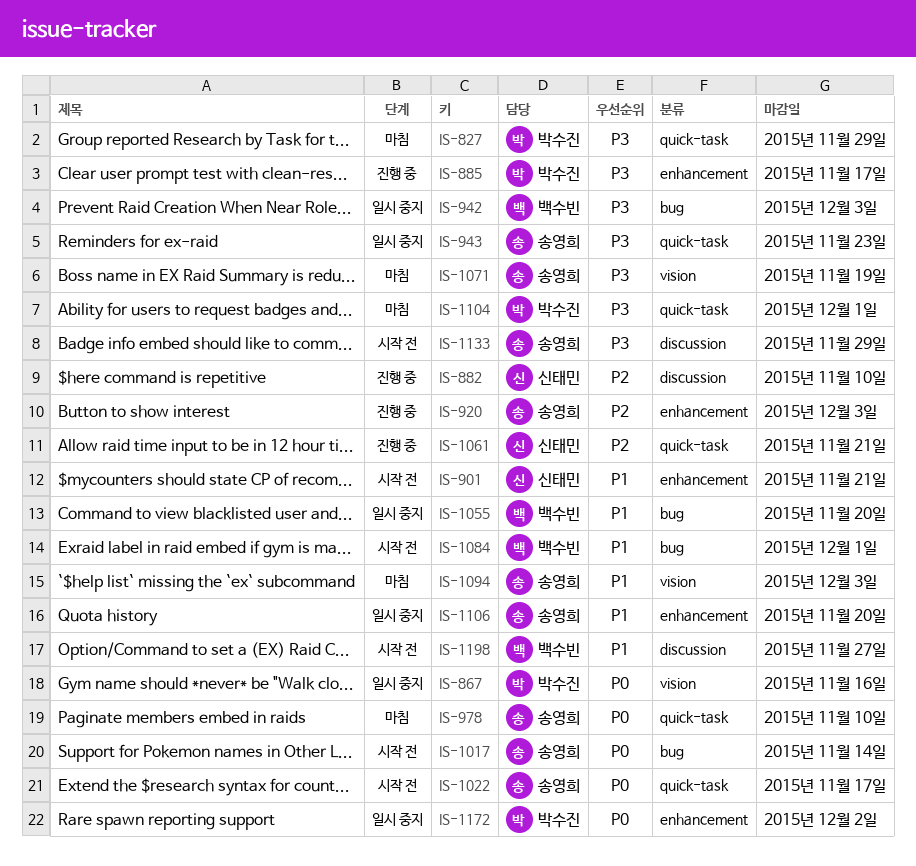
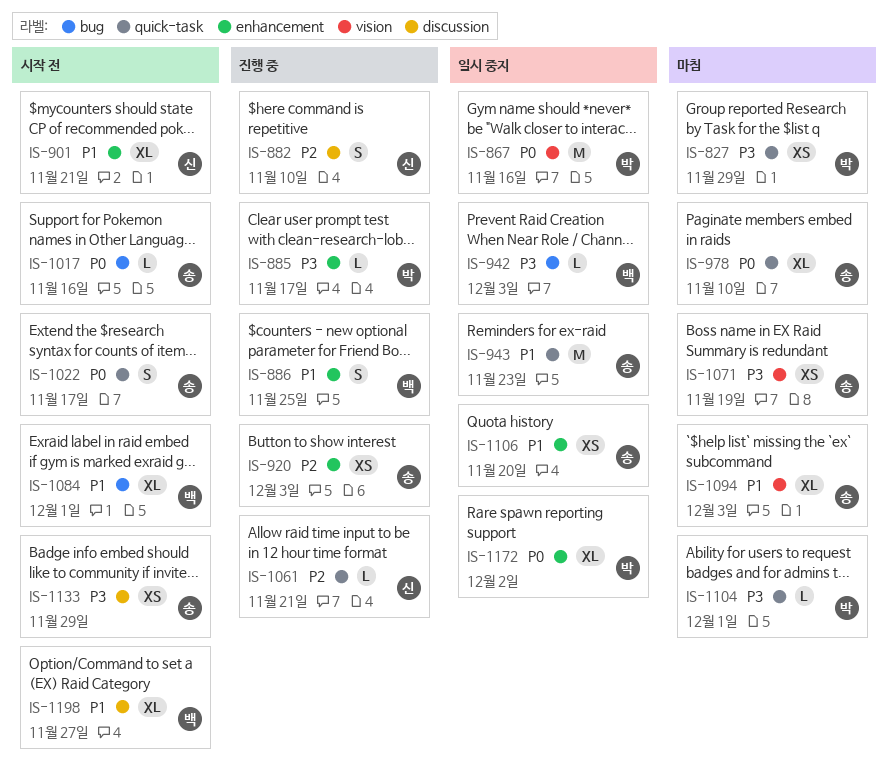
IS-886: none -> present
IS-943, priority: P3 -> P1
IS-1017, due: Nov 14 -> Nov 16
IS-1055: present -> none

